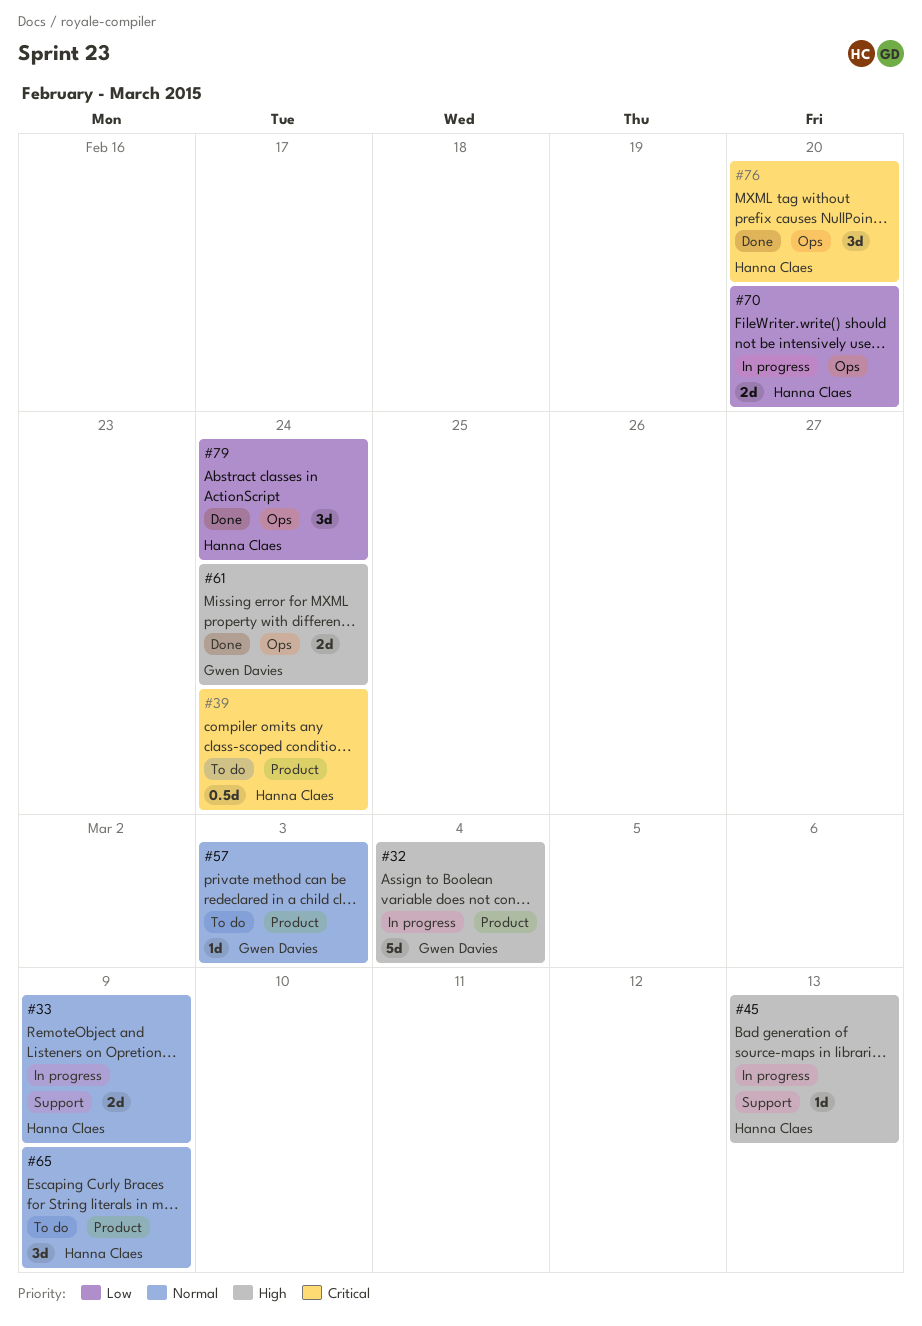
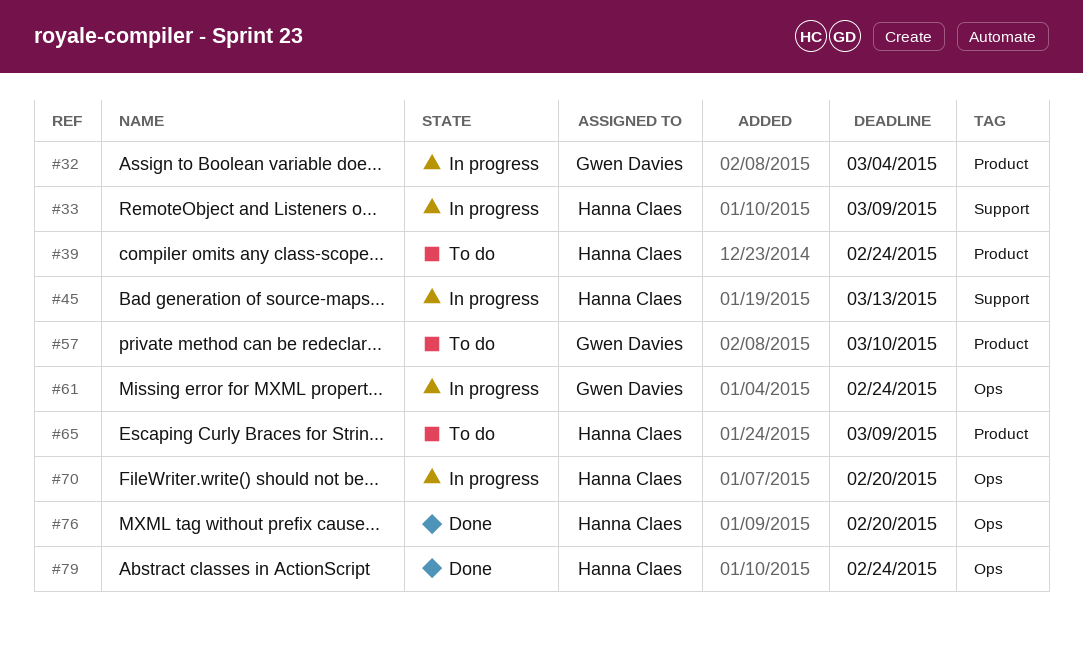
#57, due: Mar 3 -> Mar 10
#61, status: Done -> In progress

